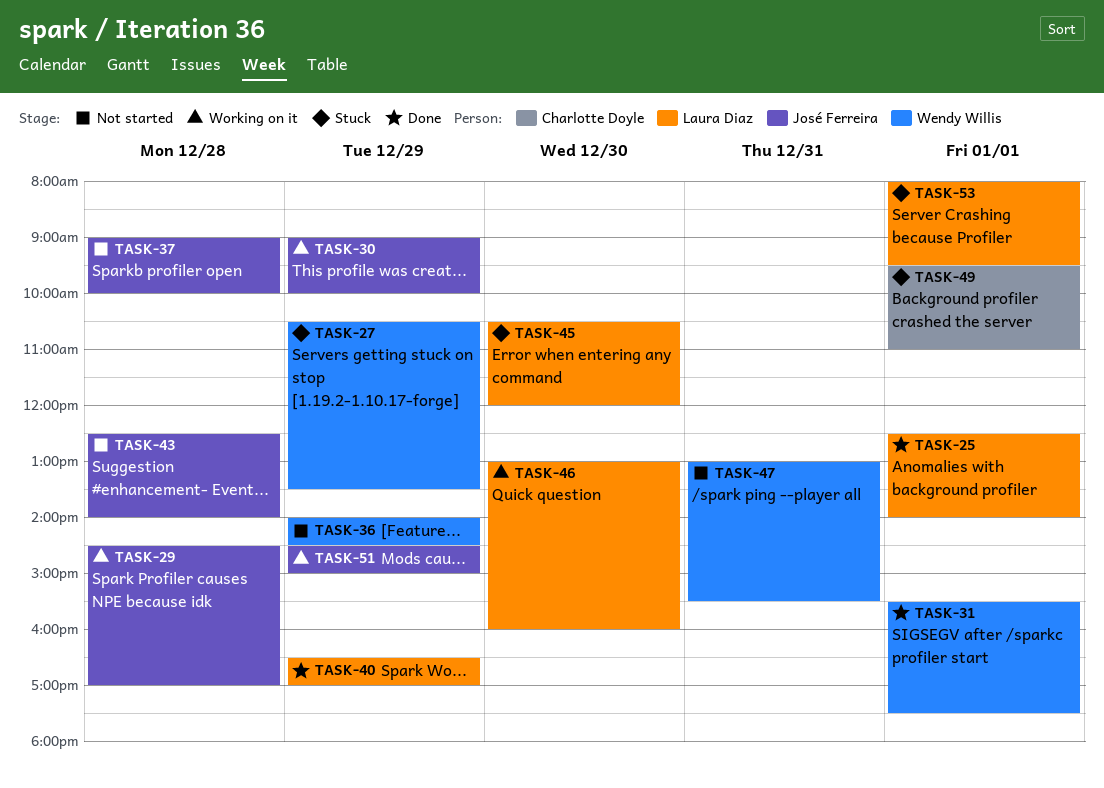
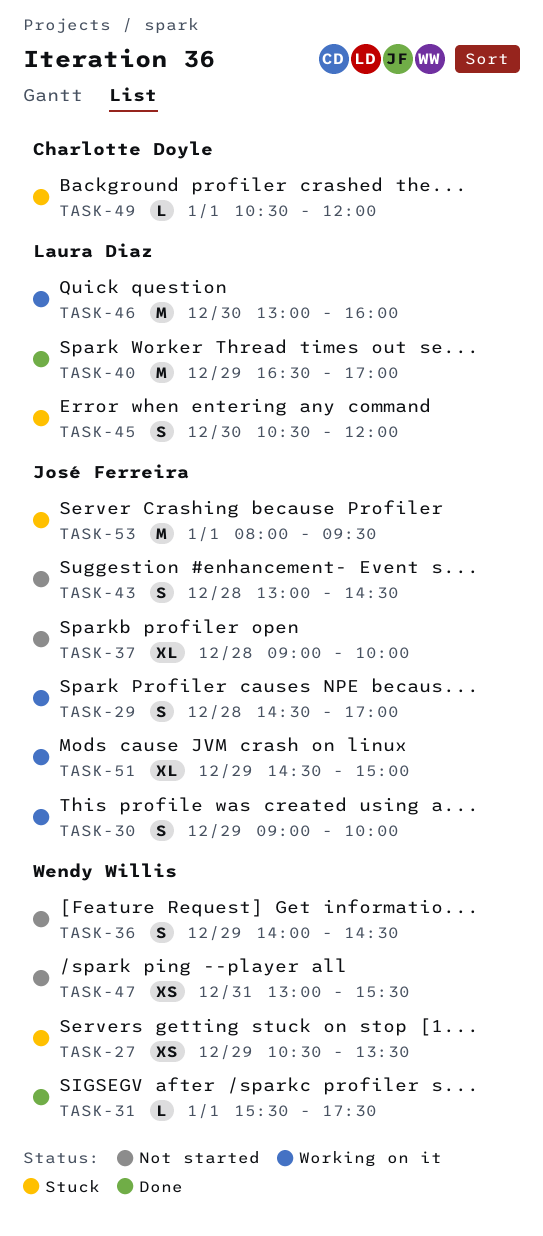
TASK-25: present -> none
TASK-43, begins: 12:30 -> 13:00
TASK-43, ends: 14:00 -> 14:30
TASK-49, begins: 09:30 -> 10:30
TASK-49, ends: 11:00 -> 12:00
TASK-53, owner: Laura Diaz -> José Ferreira

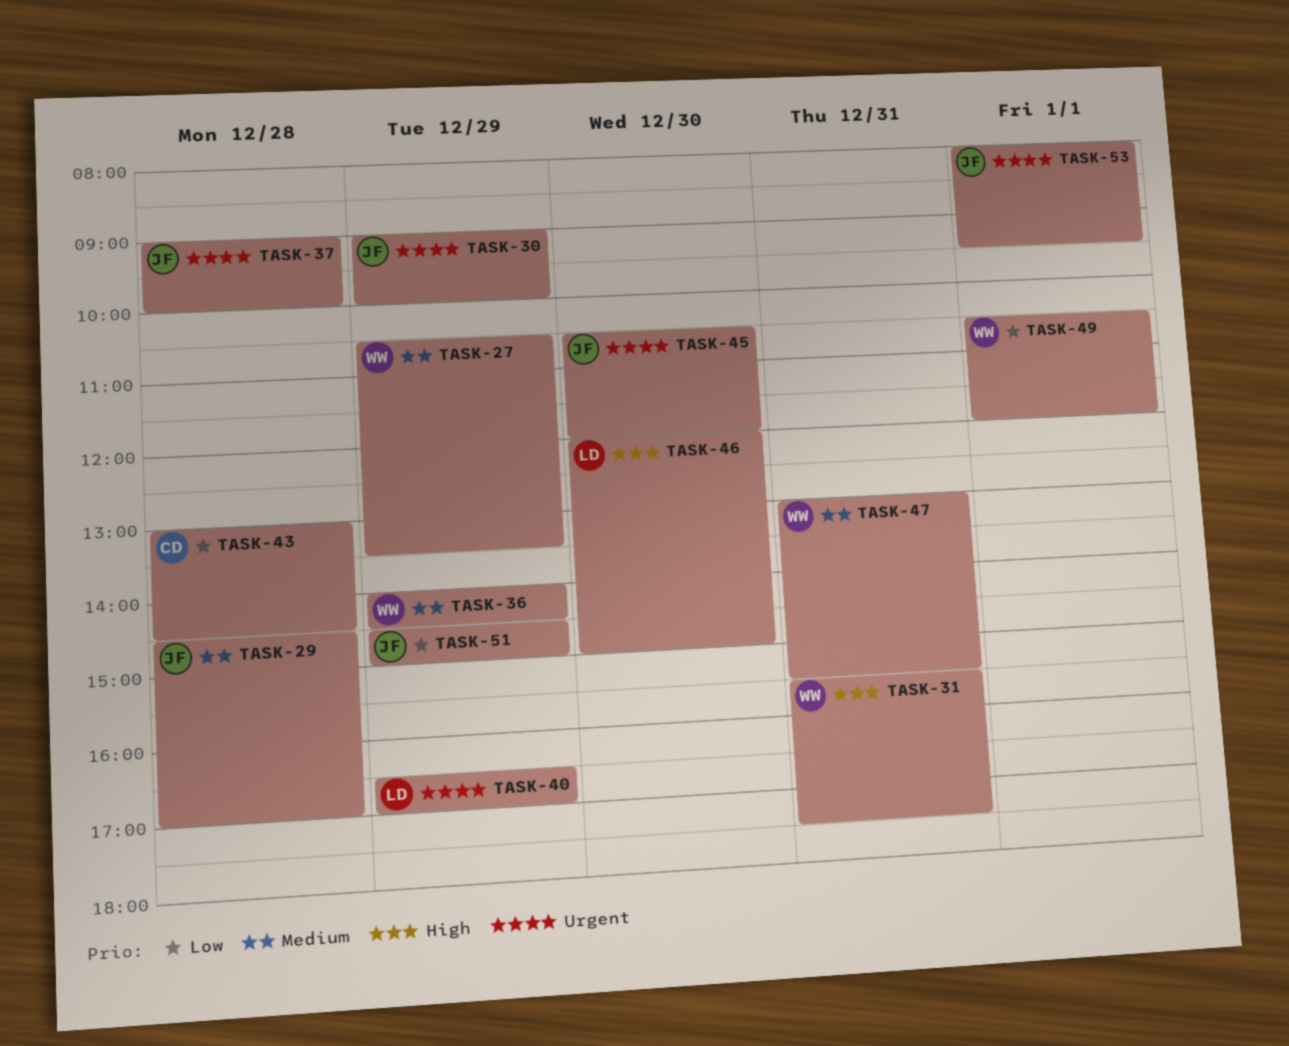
TASK-31, day: Jan 1 -> Dec 31
TASK-43, owner: José Ferreira -> Charlotte Doyle
TASK-45, owner: Laura Diaz -> José Ferreira
TASK-46, begins: 13:00 -> 12:00
TASK-46, ends: 16:00 -> 15:00
TASK-49, owner: Charlotte Doyle -> Wendy Willis

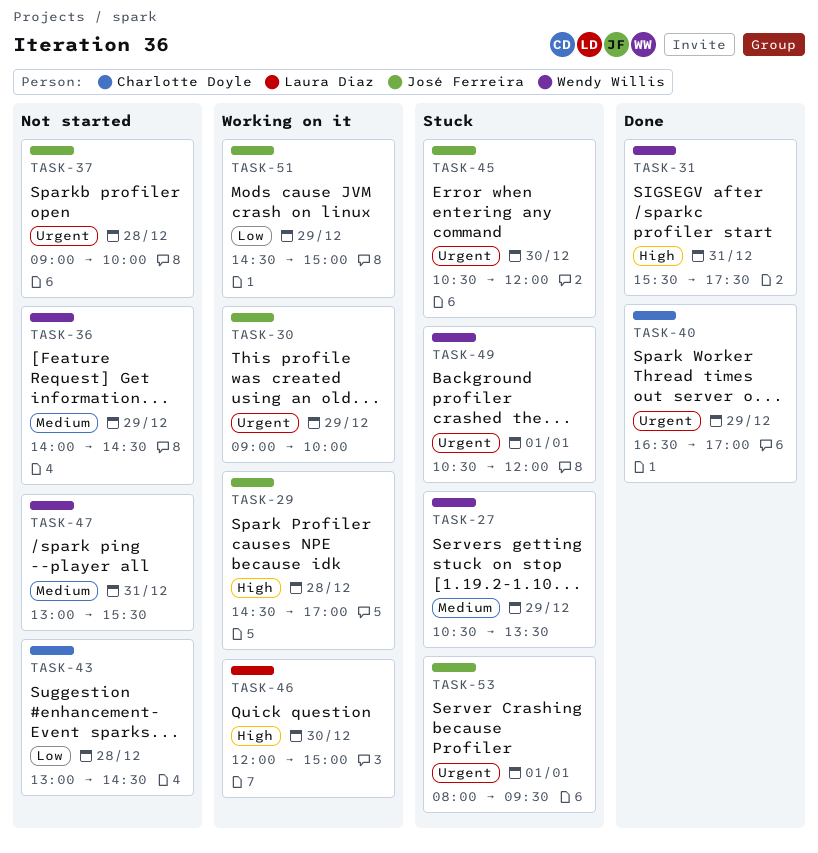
TASK-29, priority: Medium -> High
TASK-40, owner: Laura Diaz -> Charlotte Doyle
TASK-49, priority: Low -> Urgent

